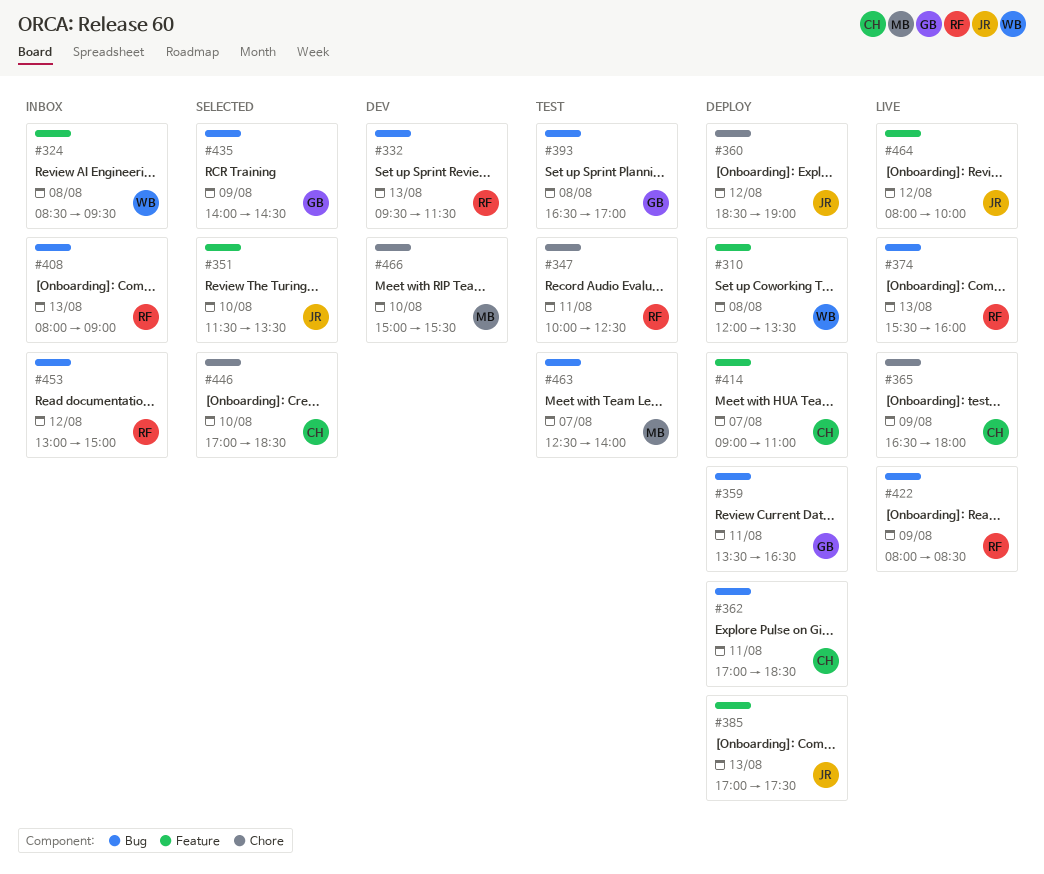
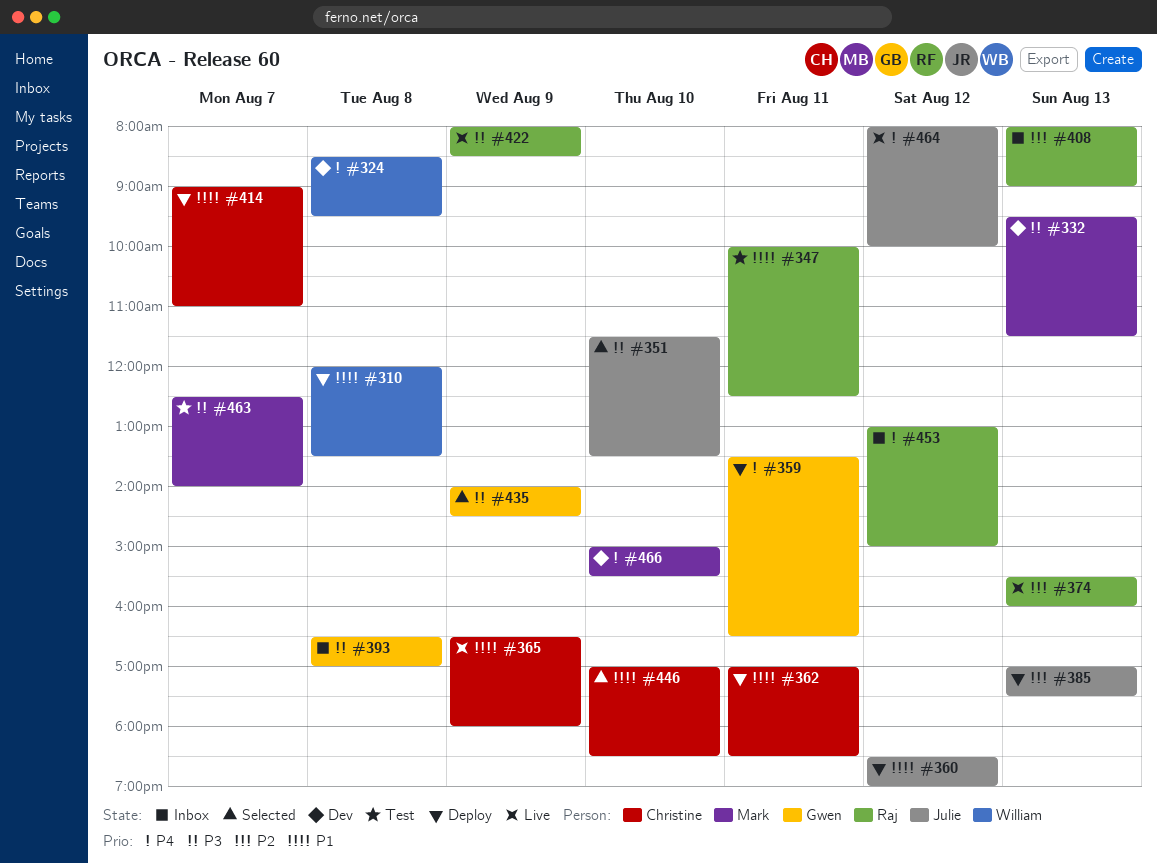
#324, status: Inbox -> Dev
#332, owner: Raj -> Mark
#393, status: Test -> Inbox

